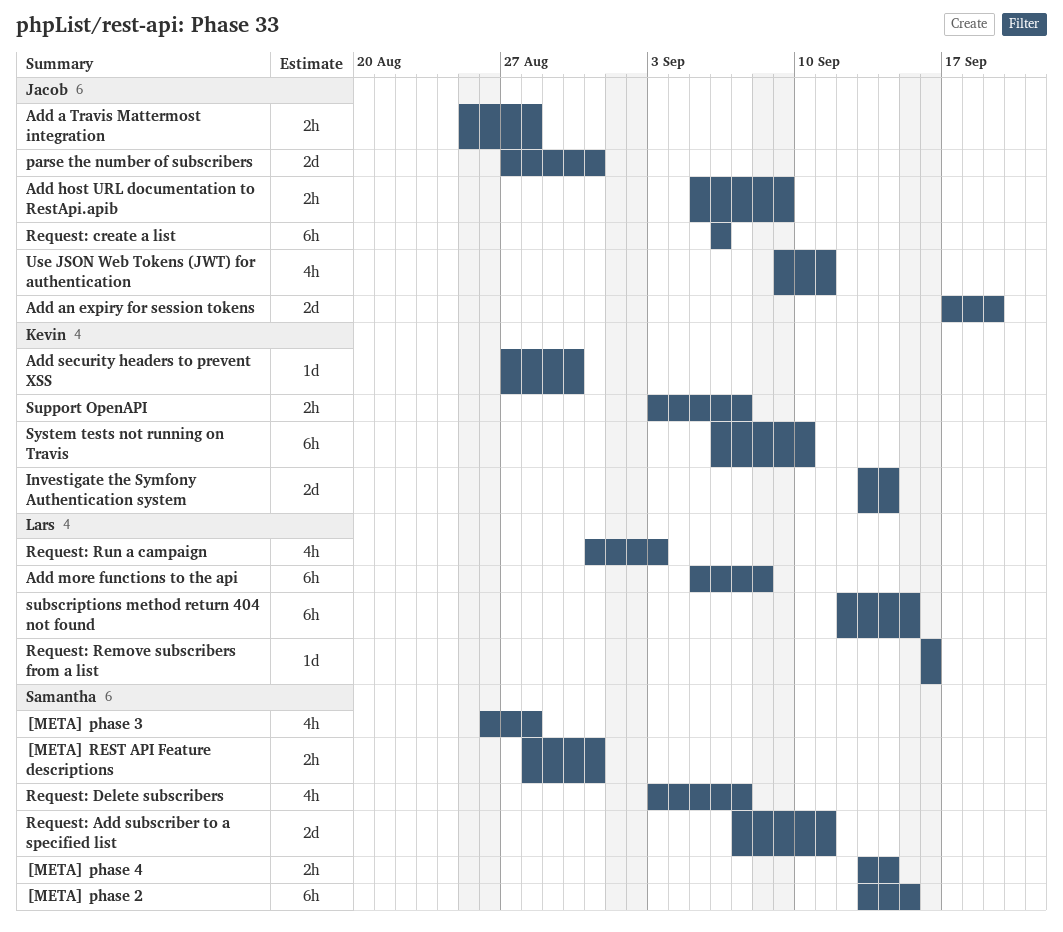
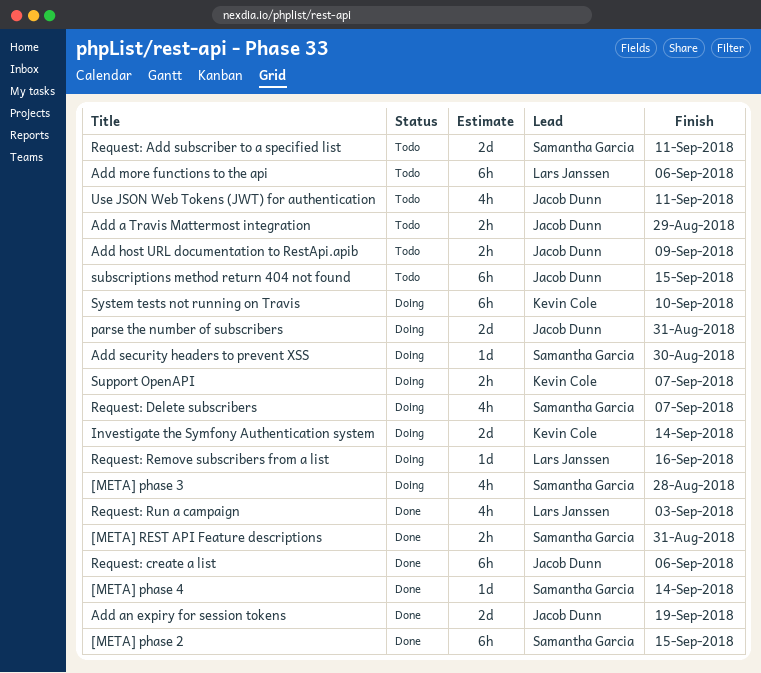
[META] phase 4, estimate: 2h -> 1d
Add a Travis Mattermost integration, due: Aug 28 -> Aug 29
Add more functions to the api, due: Sep 8 -> Sep 6
Add security headers to prevent XSS, owner: Kevin Cole -> Samantha Garcia
subscriptions method return 404 not found, owner: Lars Janssen -> Jacob Dunn

